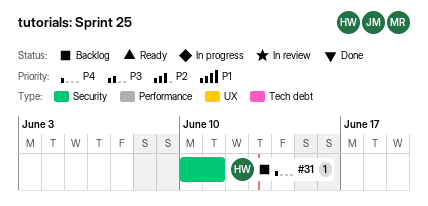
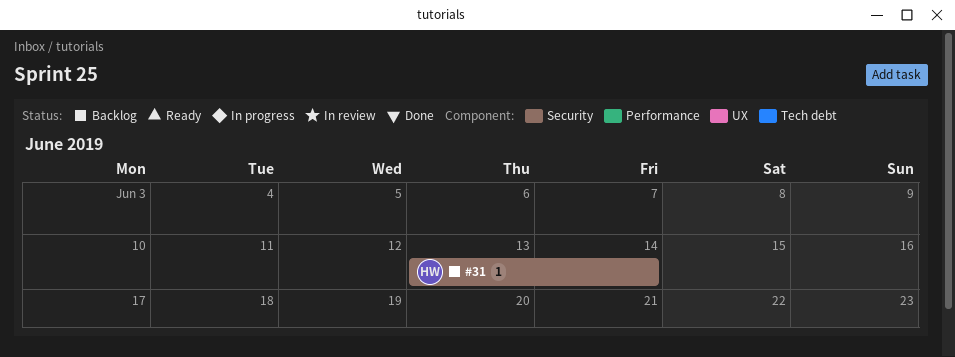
#31, start: Jun 10 -> Jun 13
#31, due: Jun 11 -> Jun 14

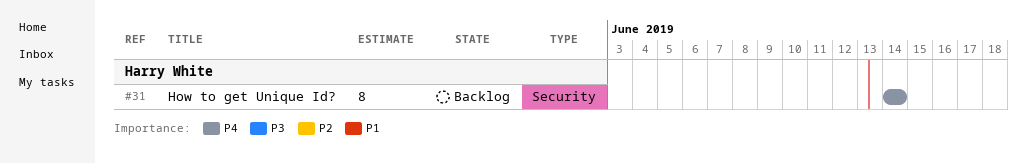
#31, estimate: 1 -> 8
#31, start: Jun 13 -> Jun 14

